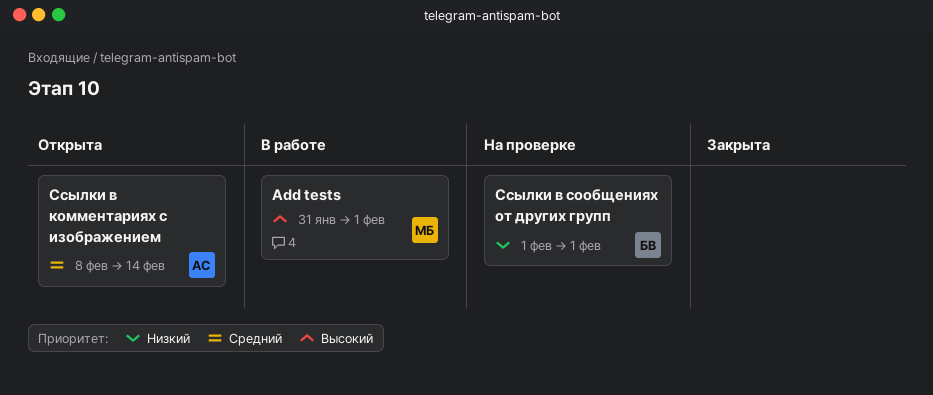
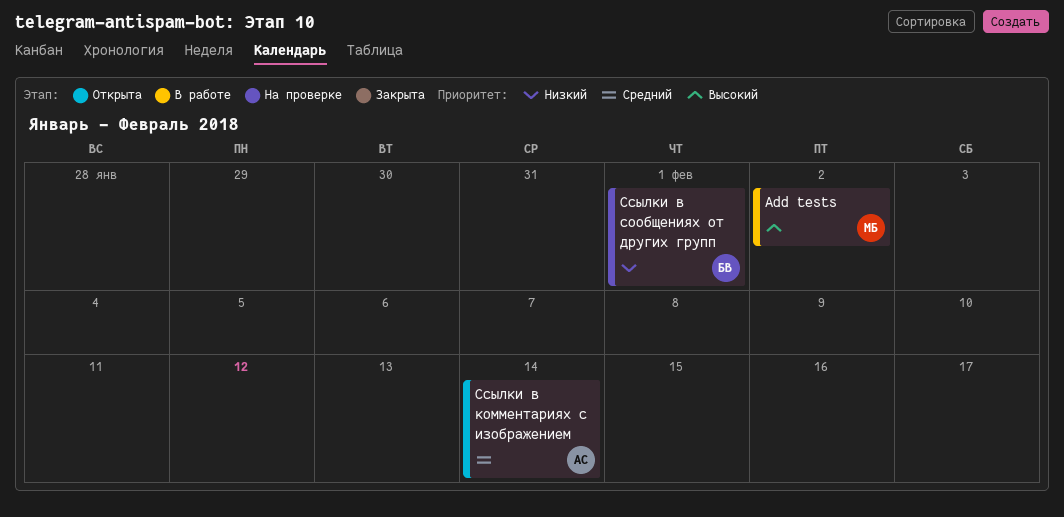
Add tests, due: Feb 1 -> Feb 2

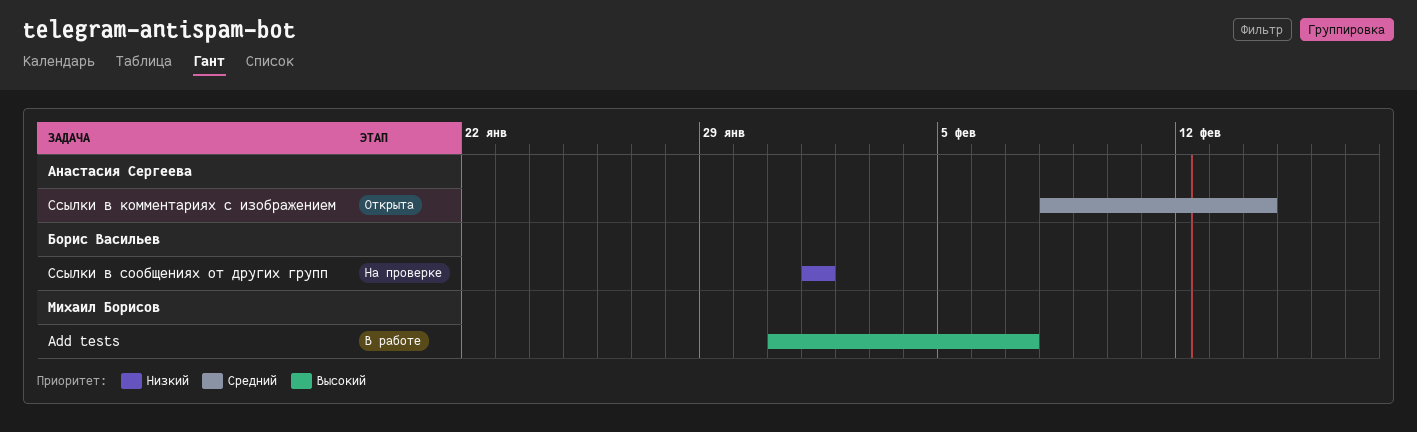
Add tests, due: Feb 2 -> Feb 7

